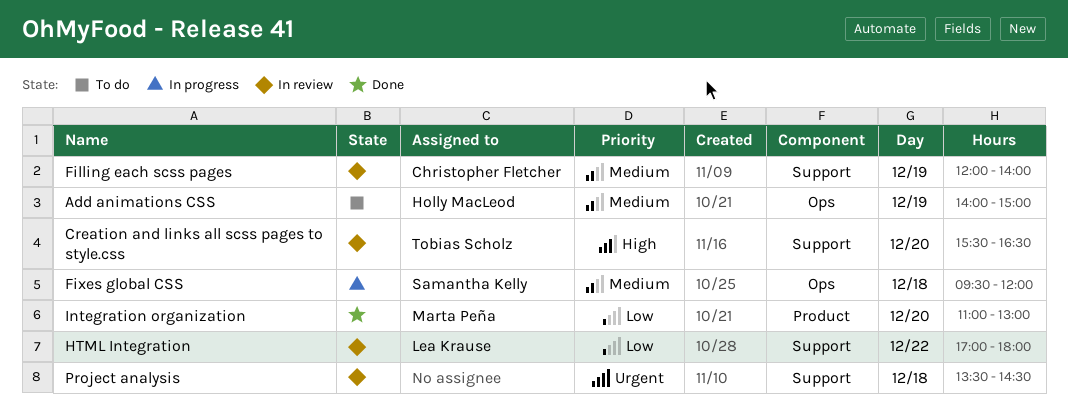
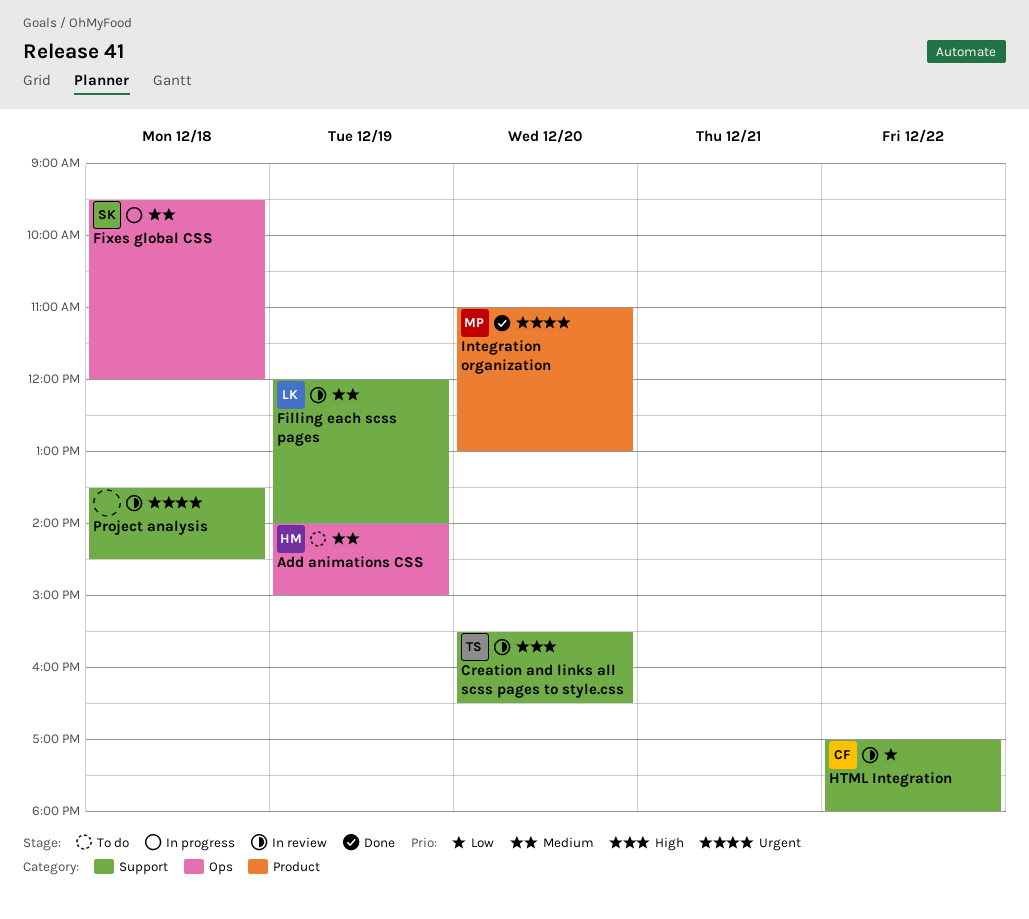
Filling each scss pages, owner: Christopher Fletcher -> Lea Krause
HTML Integration, owner: Lea Krause -> Christopher Fletcher
Integration organization, priority: Low -> Urgent

